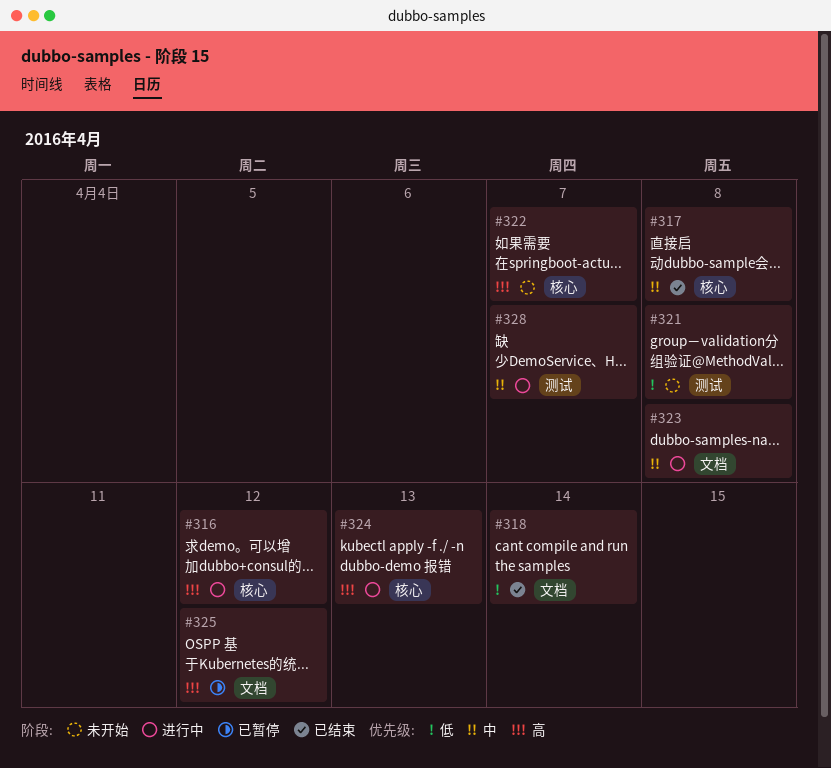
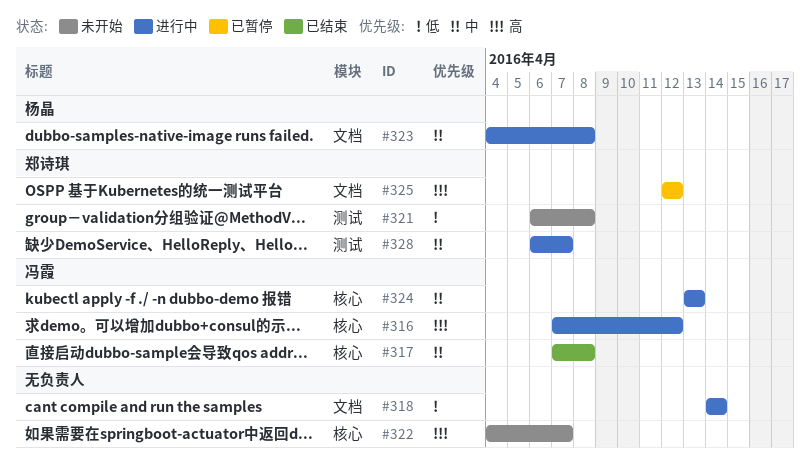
#318, status: 已结束 -> 进行中
#324, priority: 高 -> 中

